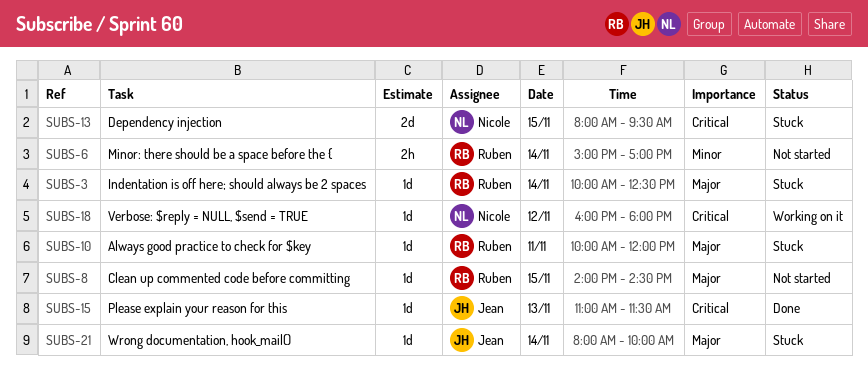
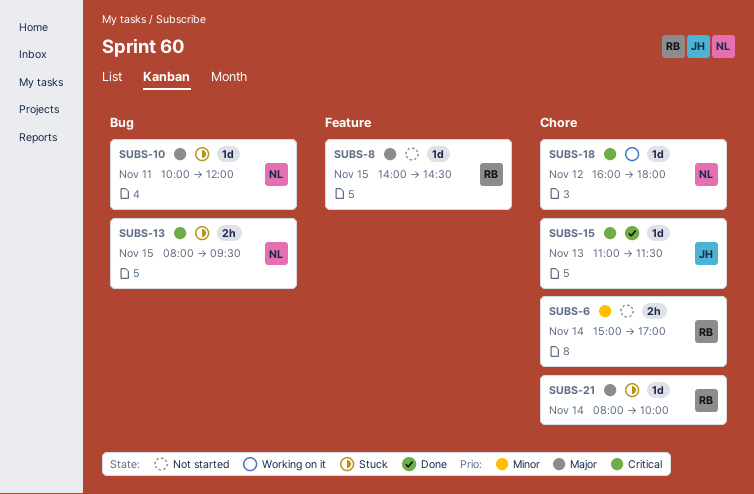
SUBS-3: present -> none
SUBS-10, owner: Ruben -> Nicole
SUBS-13, estimate: 2d -> 2h
SUBS-21, owner: Jean -> Ruben

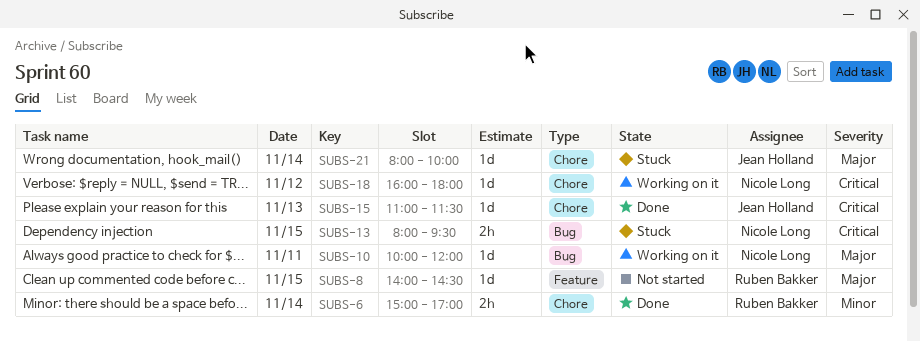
SUBS-6, status: Not started -> Done
SUBS-10, status: Stuck -> Working on it
SUBS-21, owner: Ruben Bakker -> Jean Holland

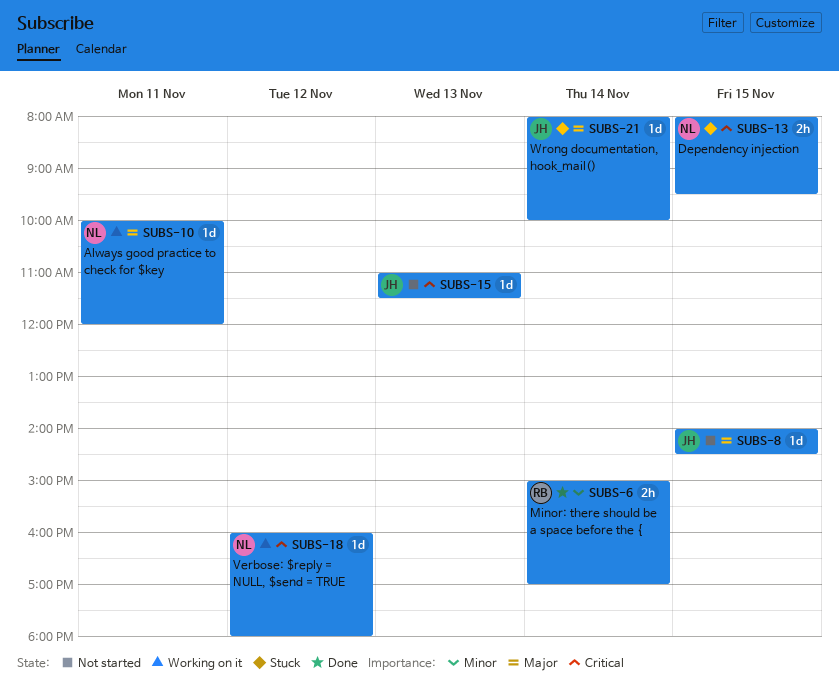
SUBS-8, owner: Ruben Bakker -> Jean Holland
SUBS-15, status: Done -> Not started

